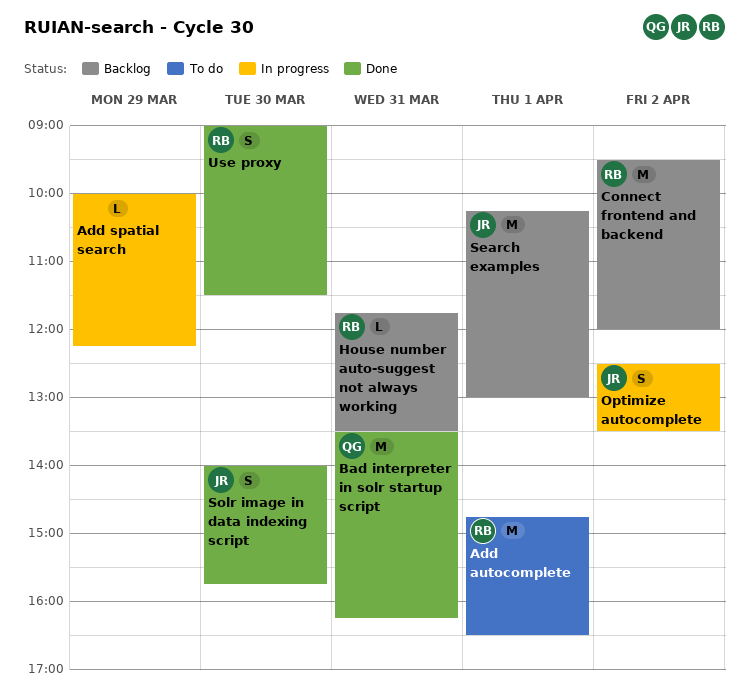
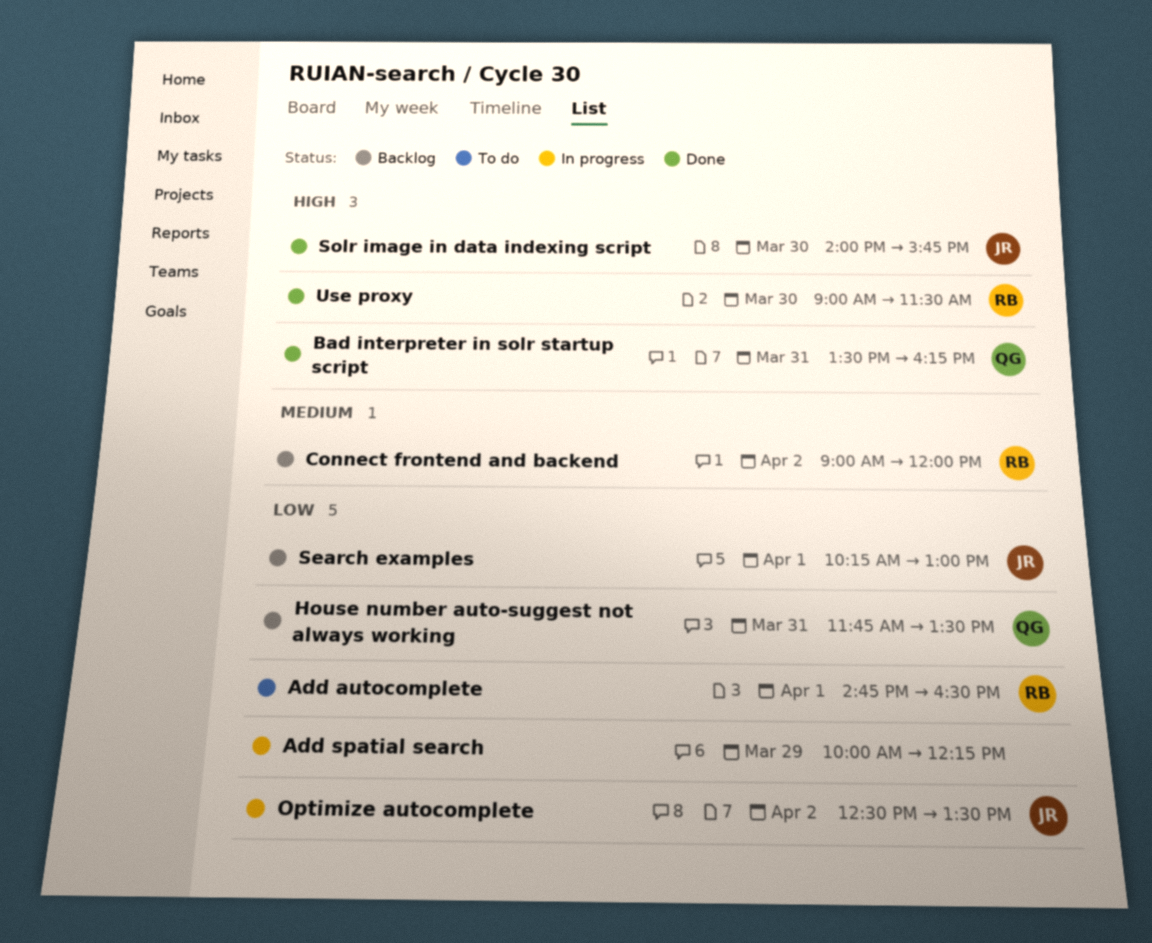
Connect frontend and backend, begins: 09:30 -> 09:00
House number auto-suggest not always working, owner: RB -> QG

